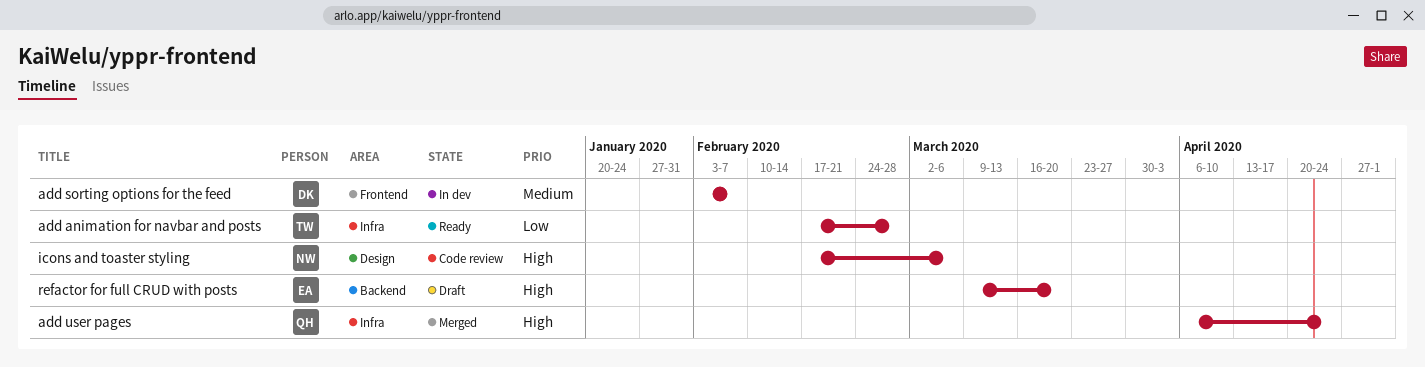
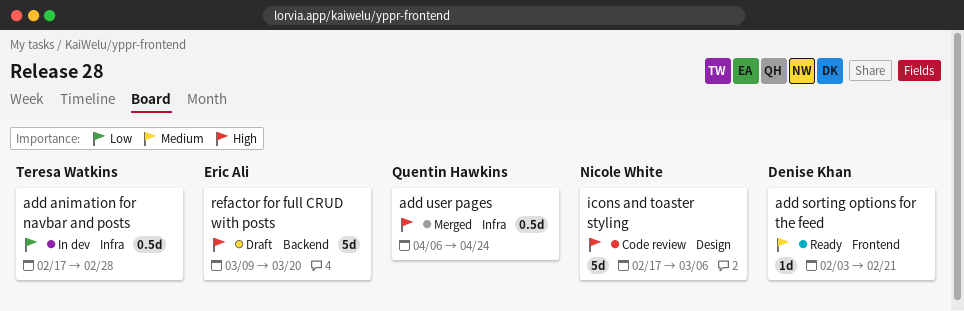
add animation for navbar and posts, status: Ready -> In dev
add sorting options for the feed, status: In dev -> Ready
add sorting options for the feed, due: Feb 7 -> Feb 21

